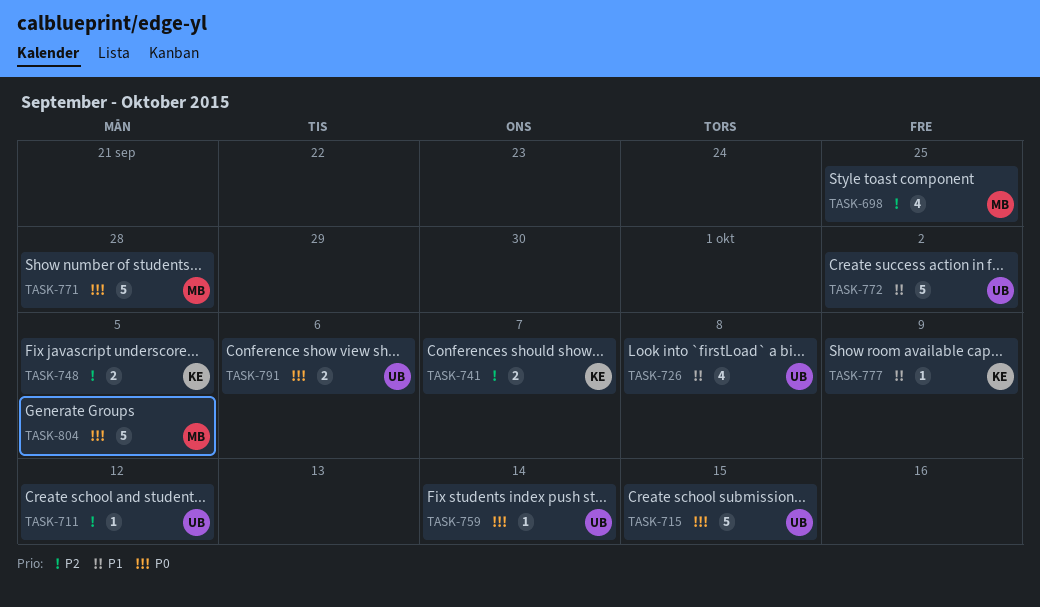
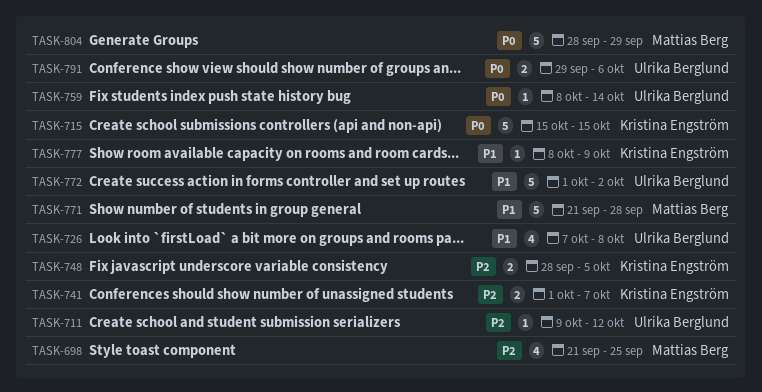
TASK-715, owner: Ulrika Berglund -> Kristina Engström
TASK-771, priority: P0 -> P1
TASK-804, due: Oct 5 -> Sep 29

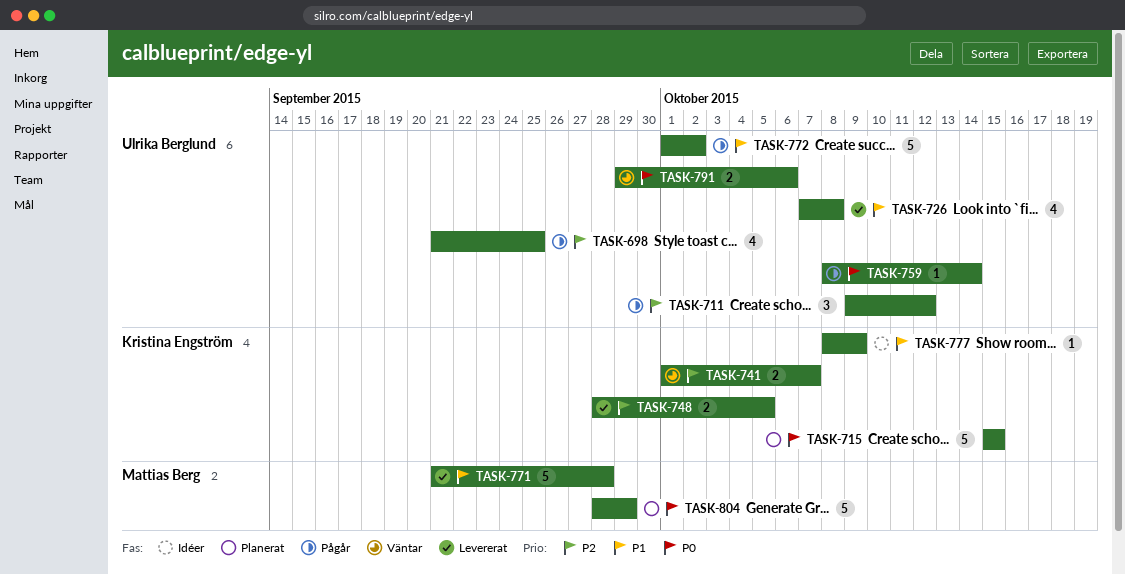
TASK-698, owner: Mattias Berg -> Ulrika Berglund
TASK-711, estimate: 1 -> 3

